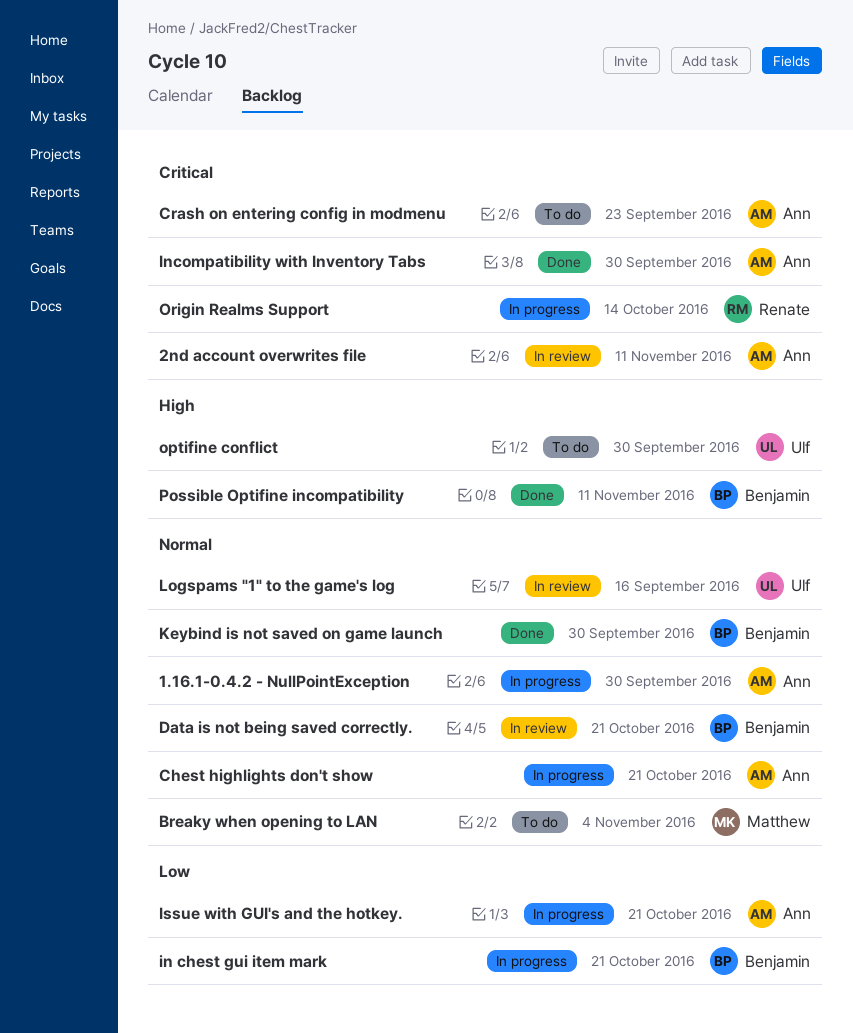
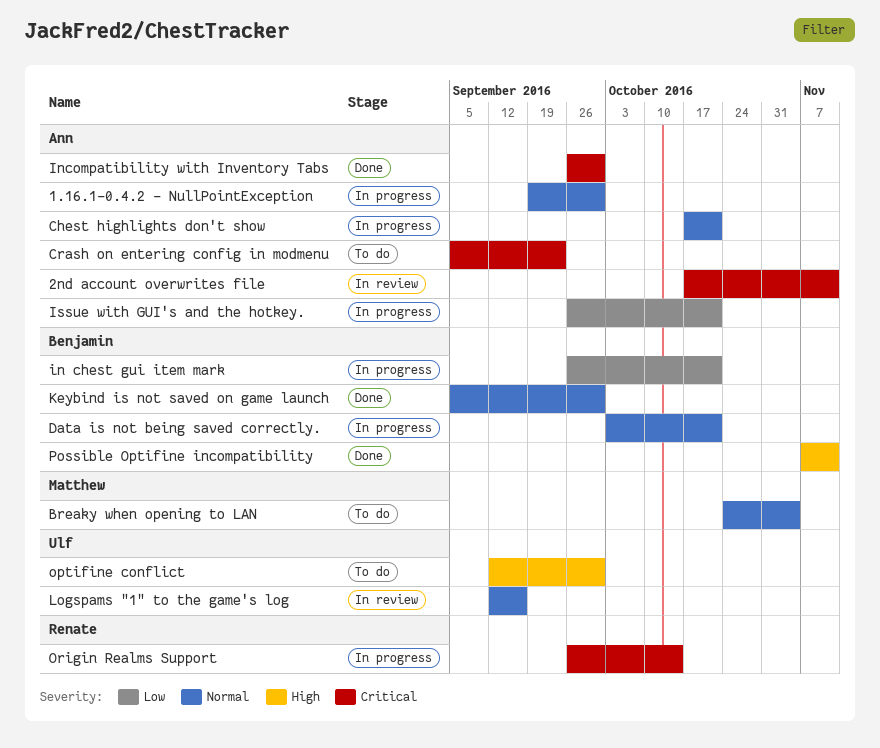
Data is not being saved correctly., status: In review -> In progress

